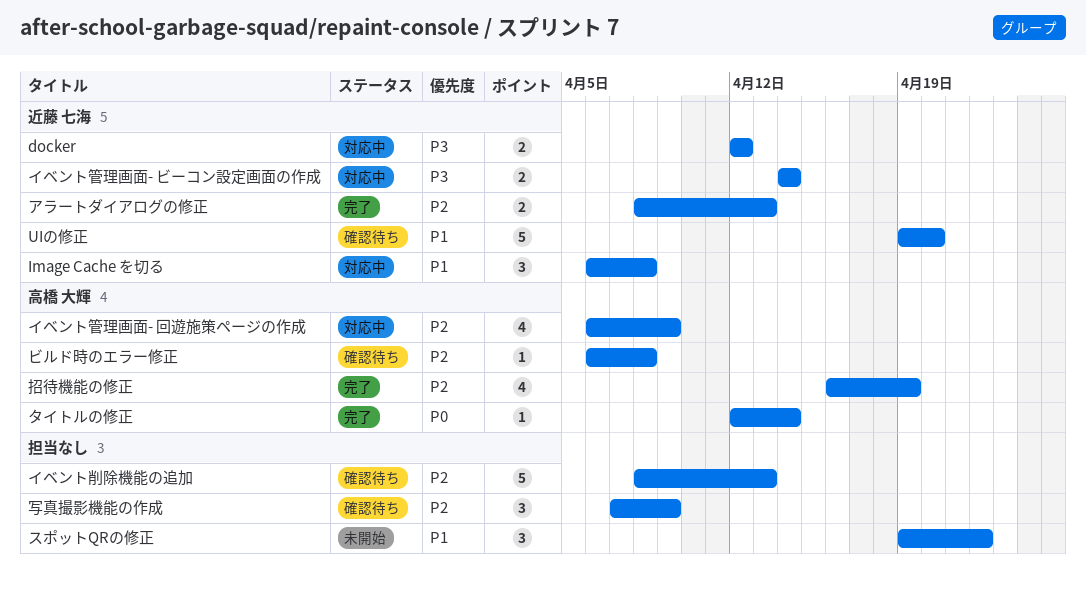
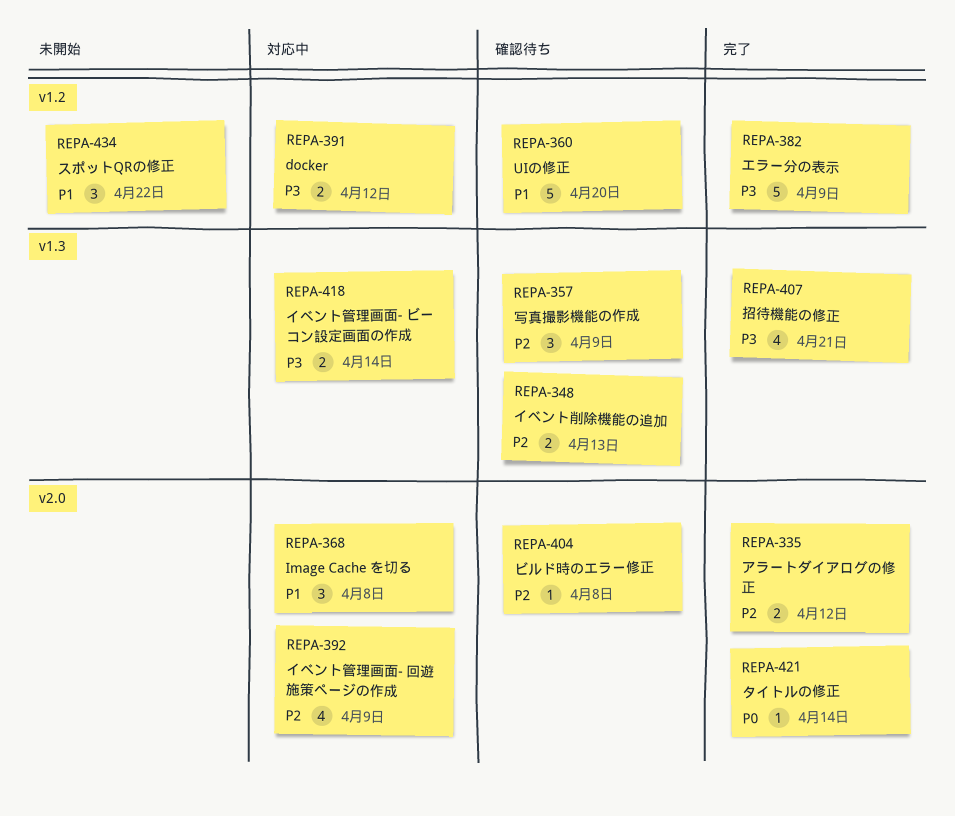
アラートダイアログの修正, due: Apr 13 -> Apr 12
イベント削除機能の追加, estimate: 5 -> 2
エラー分の表示: none -> present
招待機能の修正, priority: P2 -> P3
招待機能の修正, due: Apr 19 -> Apr 21

